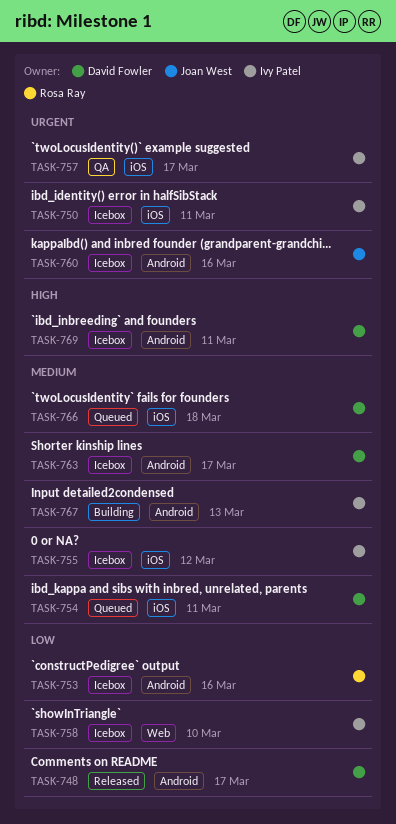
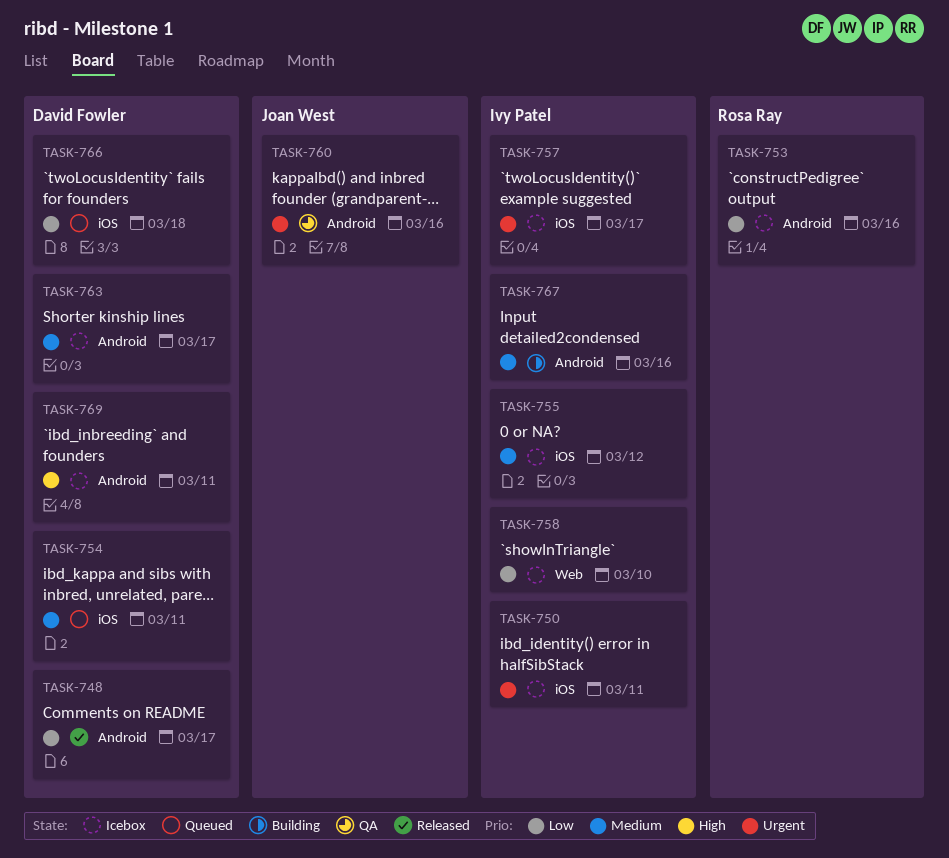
TASK-757, status: QA -> Icebox
TASK-760, status: Icebox -> QA
TASK-766, priority: Medium -> Low
TASK-767, due: Mar 13 -> Mar 16

